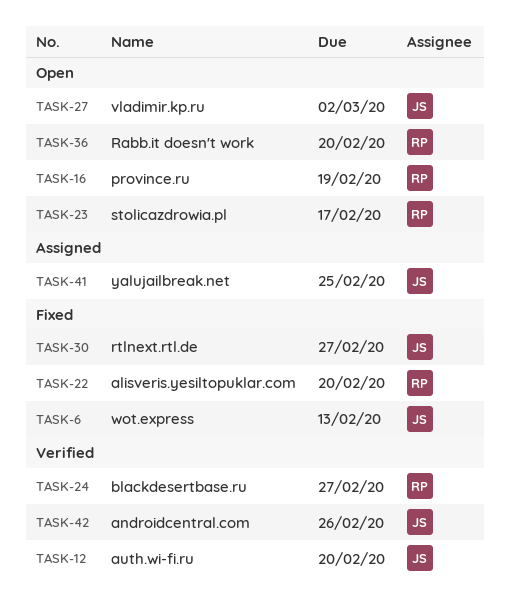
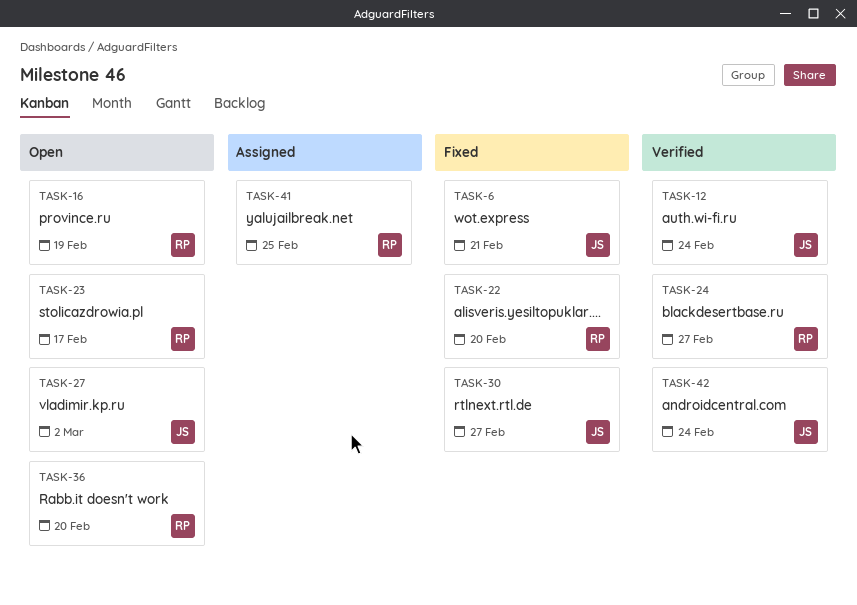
TASK-6, due: Feb 13 -> Feb 21
TASK-12, due: Feb 20 -> Feb 24
TASK-41, owner: JS -> RP
TASK-42, due: Feb 26 -> Feb 24

